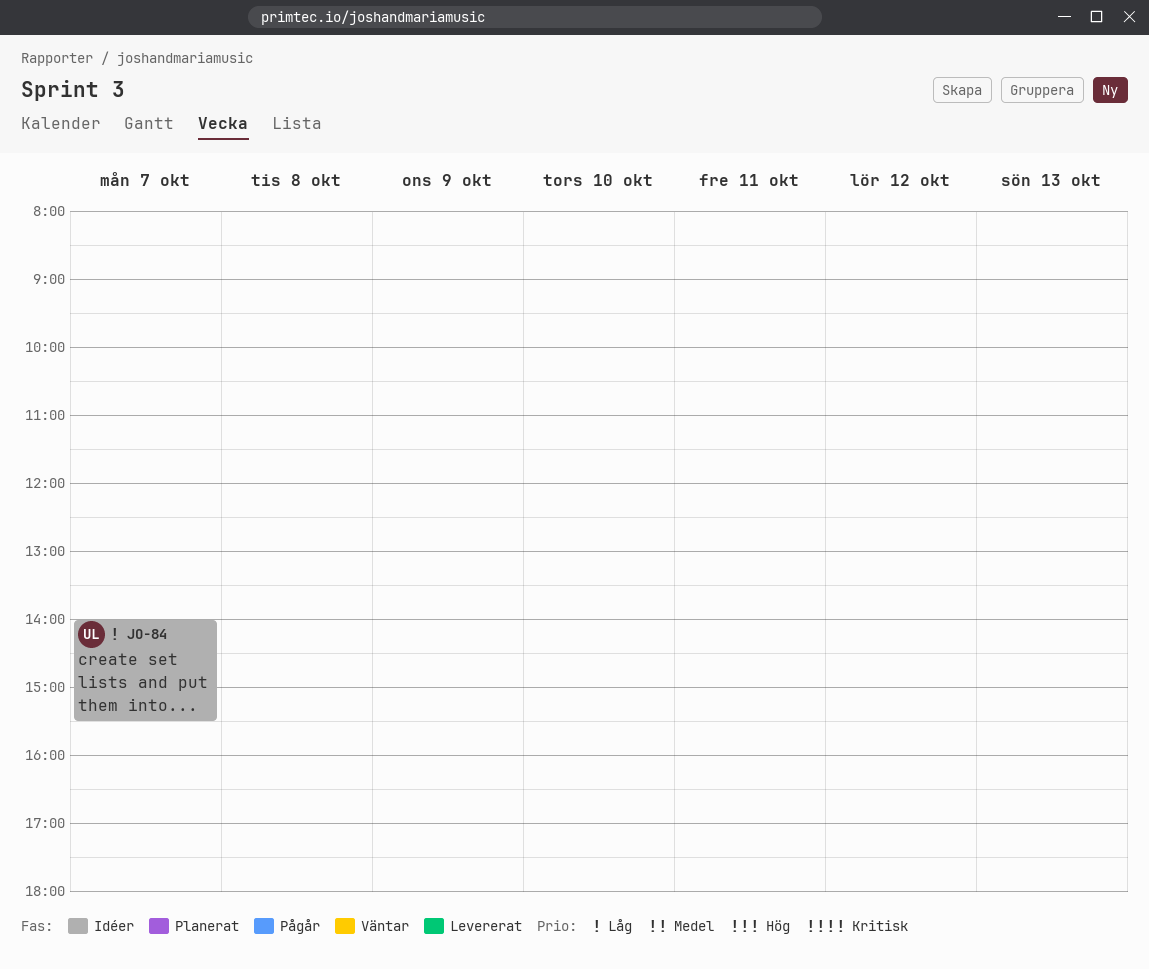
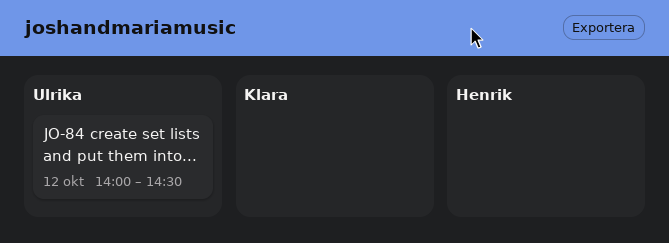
JO-84, day: Oct 7 -> Oct 12
JO-84, ends: 15:30 -> 14:30

